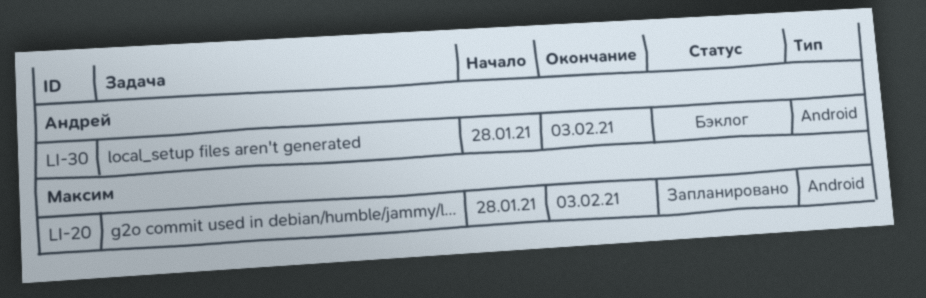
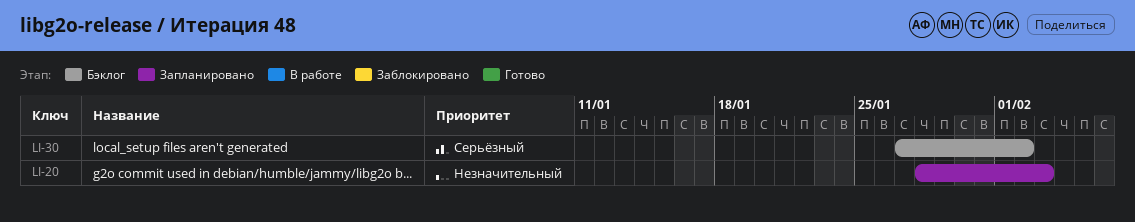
LI-30, start: Jan 28 -> Jan 27
LI-30, due: Feb 3 -> Feb 2

